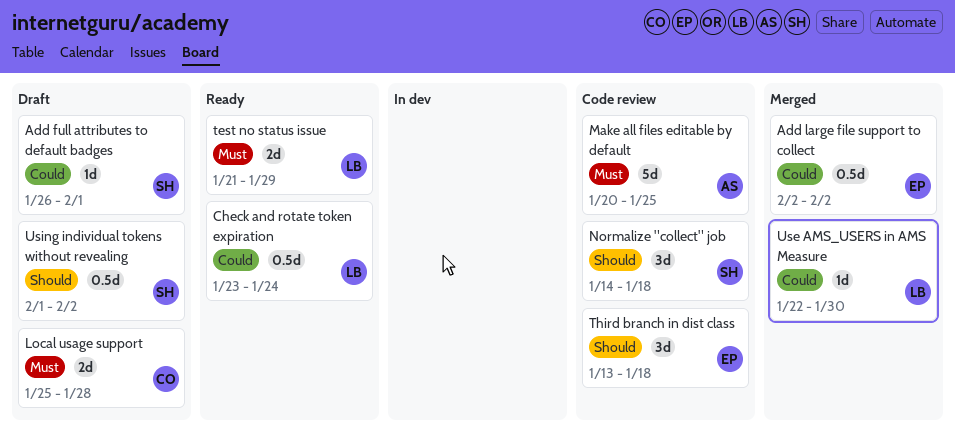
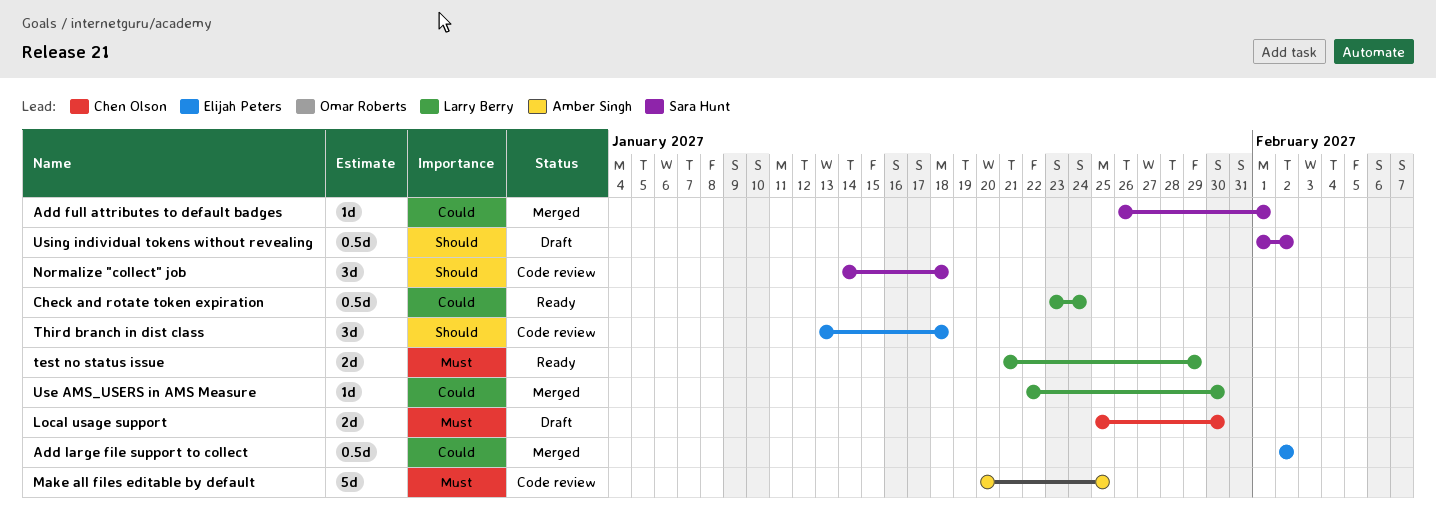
Add full attributes to default badges, status: Draft -> Merged
Local usage support, due: Jan 28 -> Jan 30

